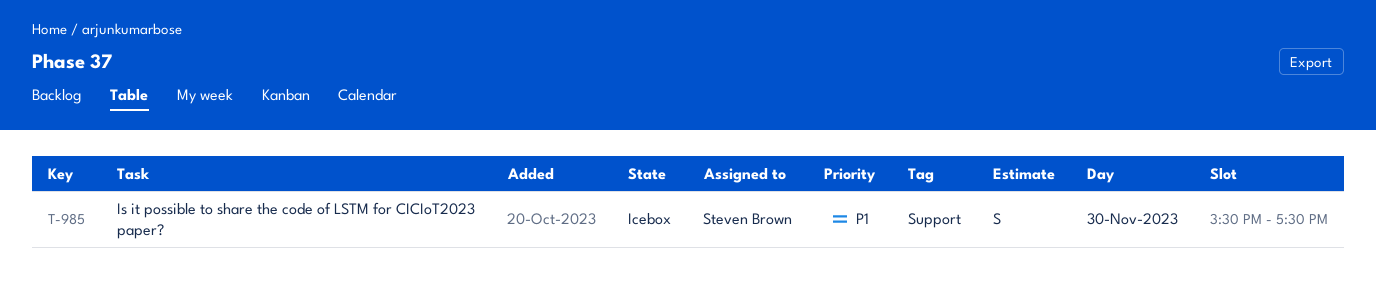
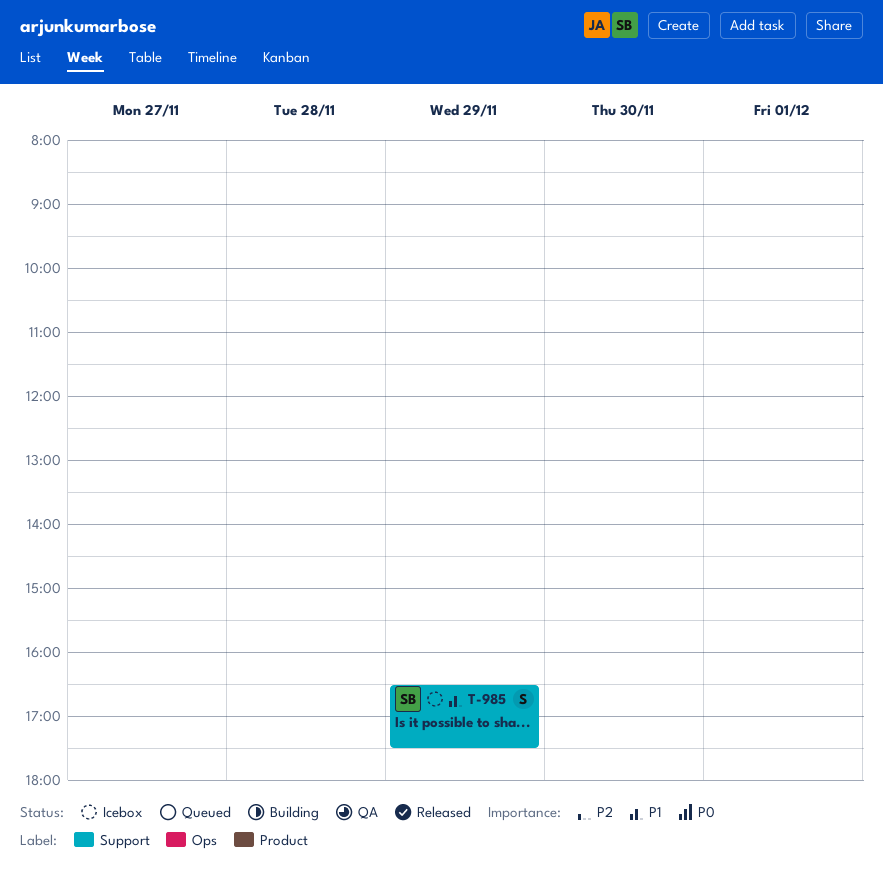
T-985, day: Nov 30 -> Nov 29
T-985, begins: 15:30 -> 16:30

